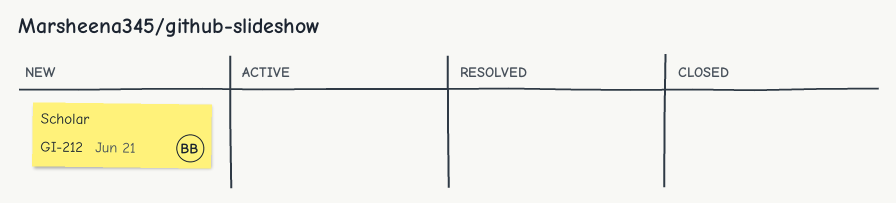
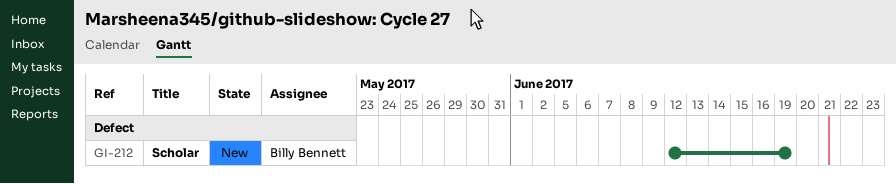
GI-212, due: Jun 21 -> Jun 19

